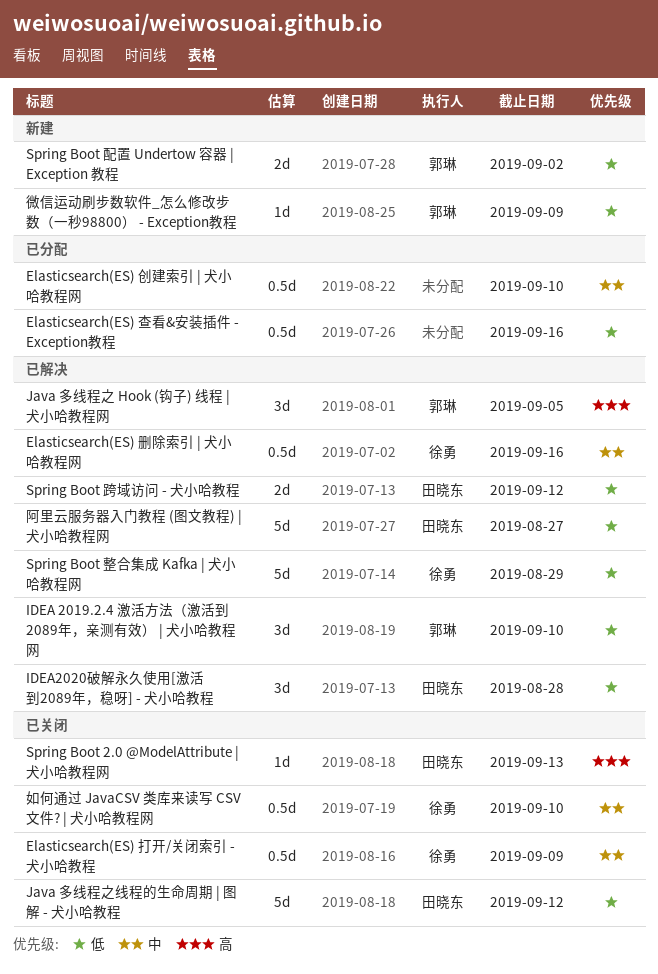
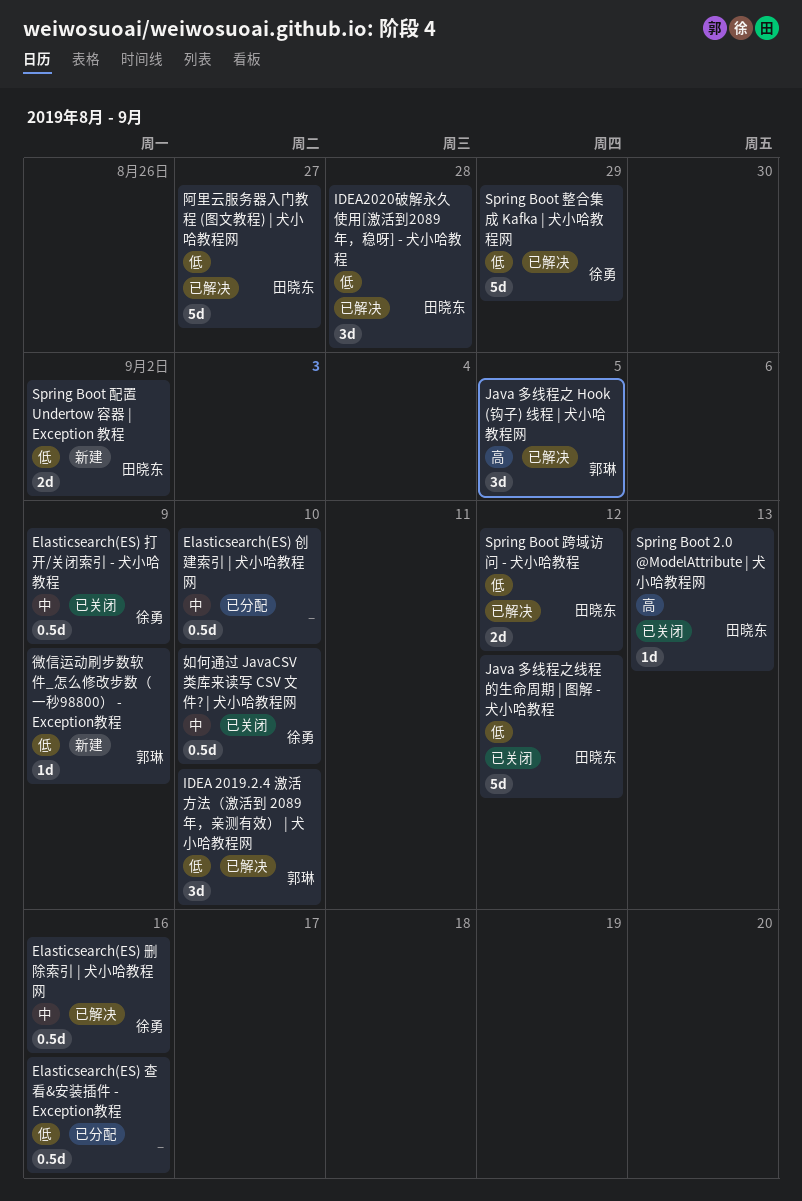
Spring Boot 配置 Undertow 容器 | Exception 教程, owner: 郭琳 -> 田晓东

